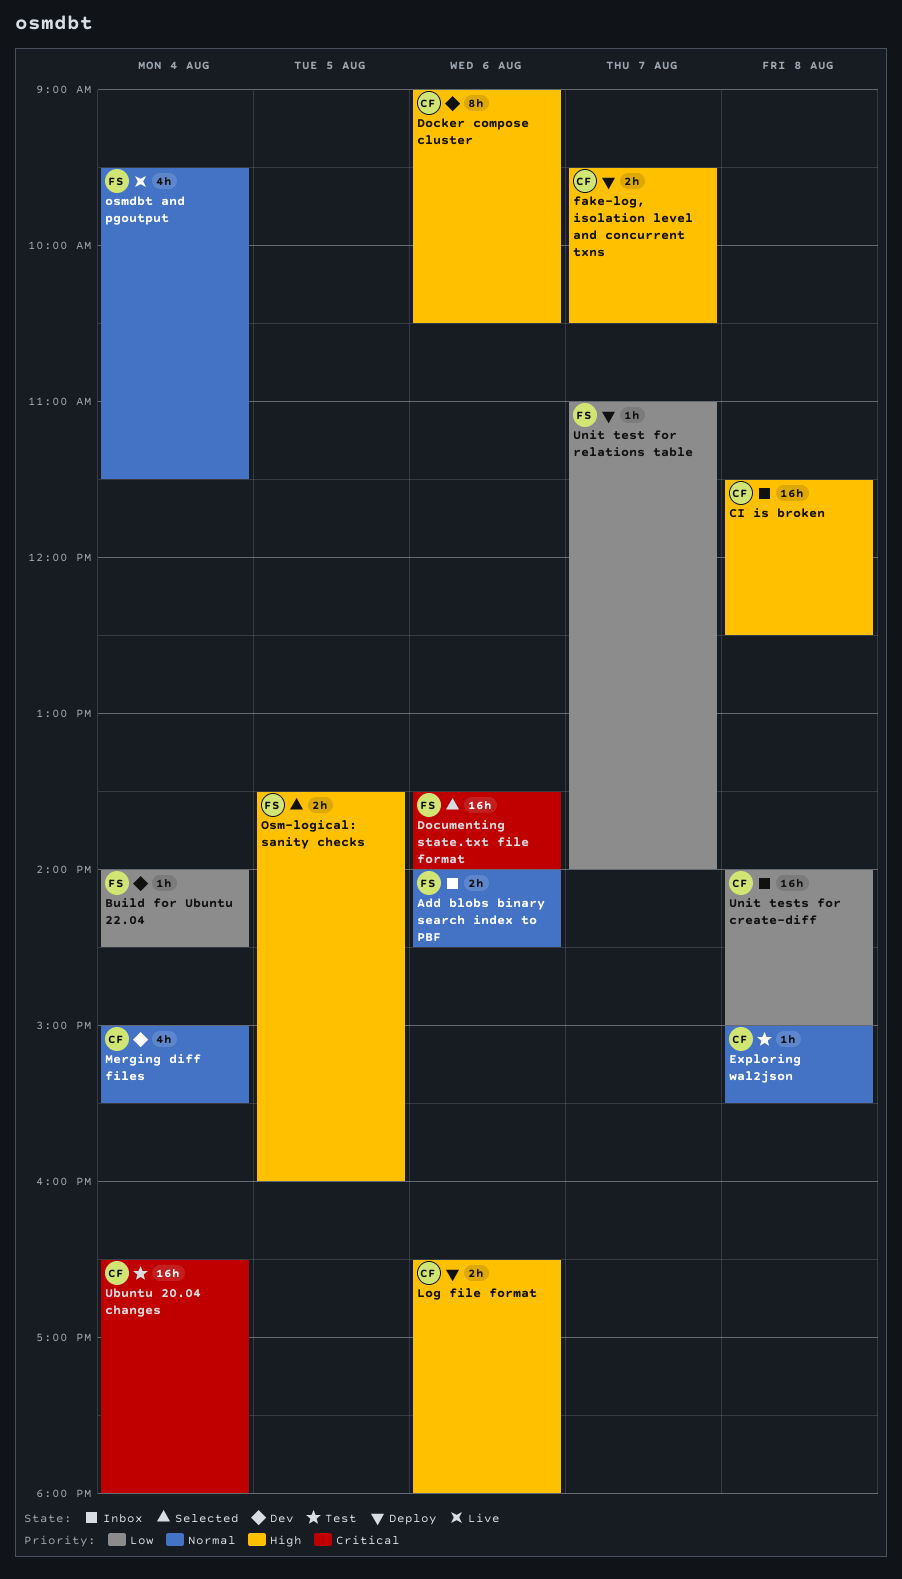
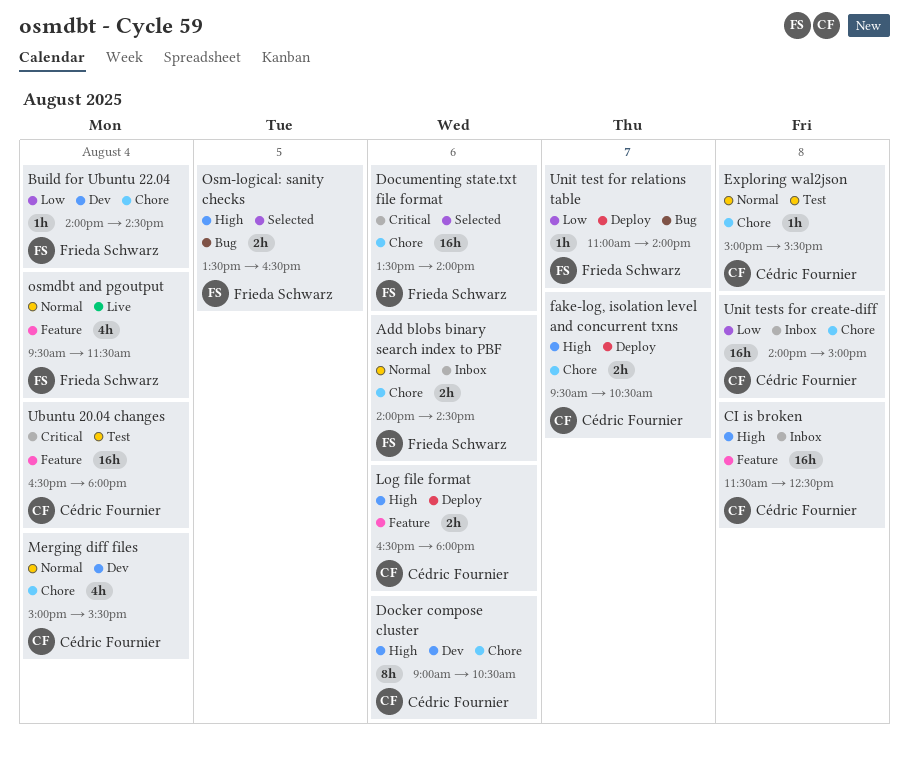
Osm-logical: sanity checks, ends: 16:00 -> 16:30

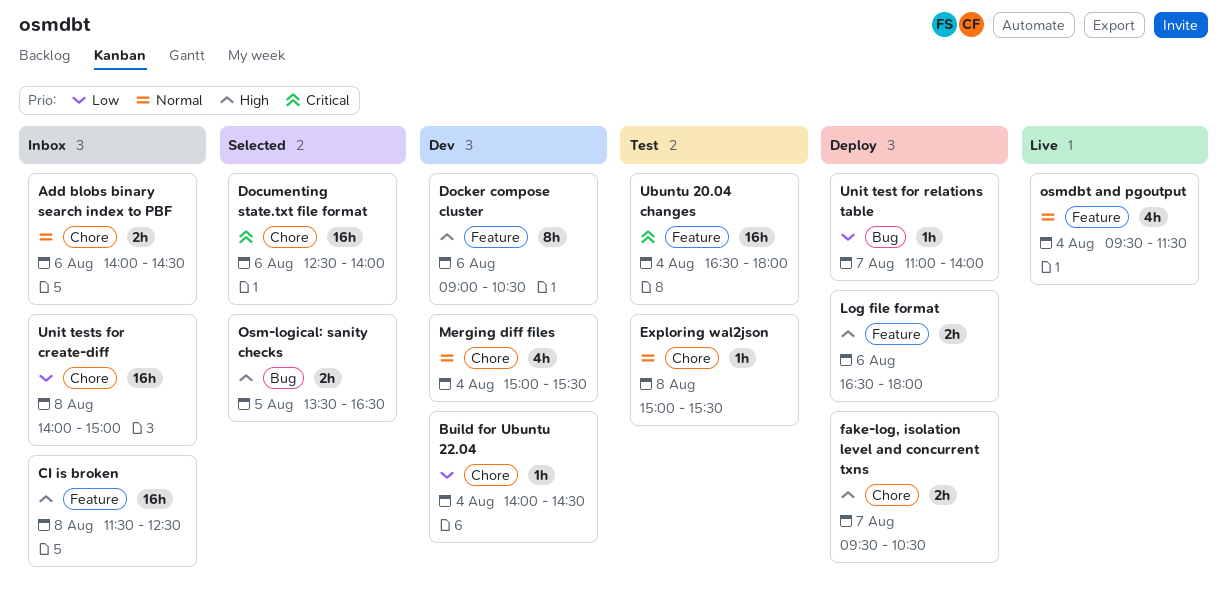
Docker compose cluster, label: Chore -> Feature
Documenting state.txt file format, begins: 13:30 -> 12:30

